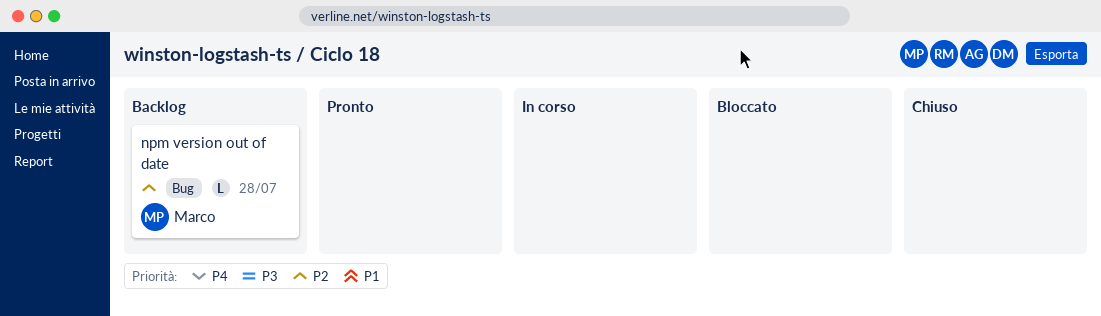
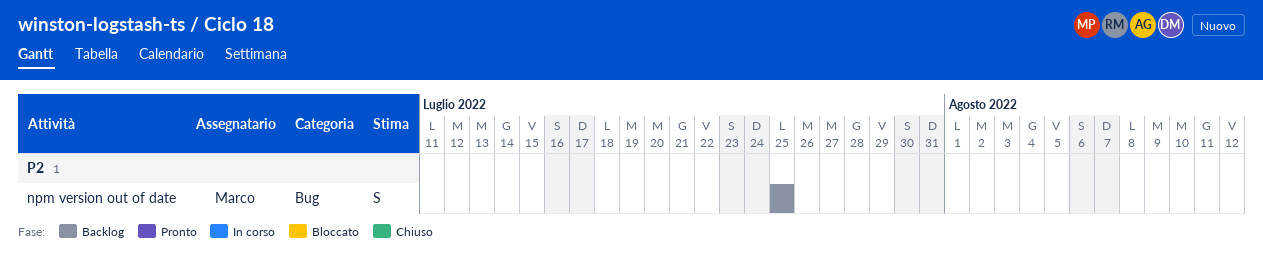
npm version out of date, estimate: L -> S
npm version out of date, due: Jul 28 -> Jul 25

